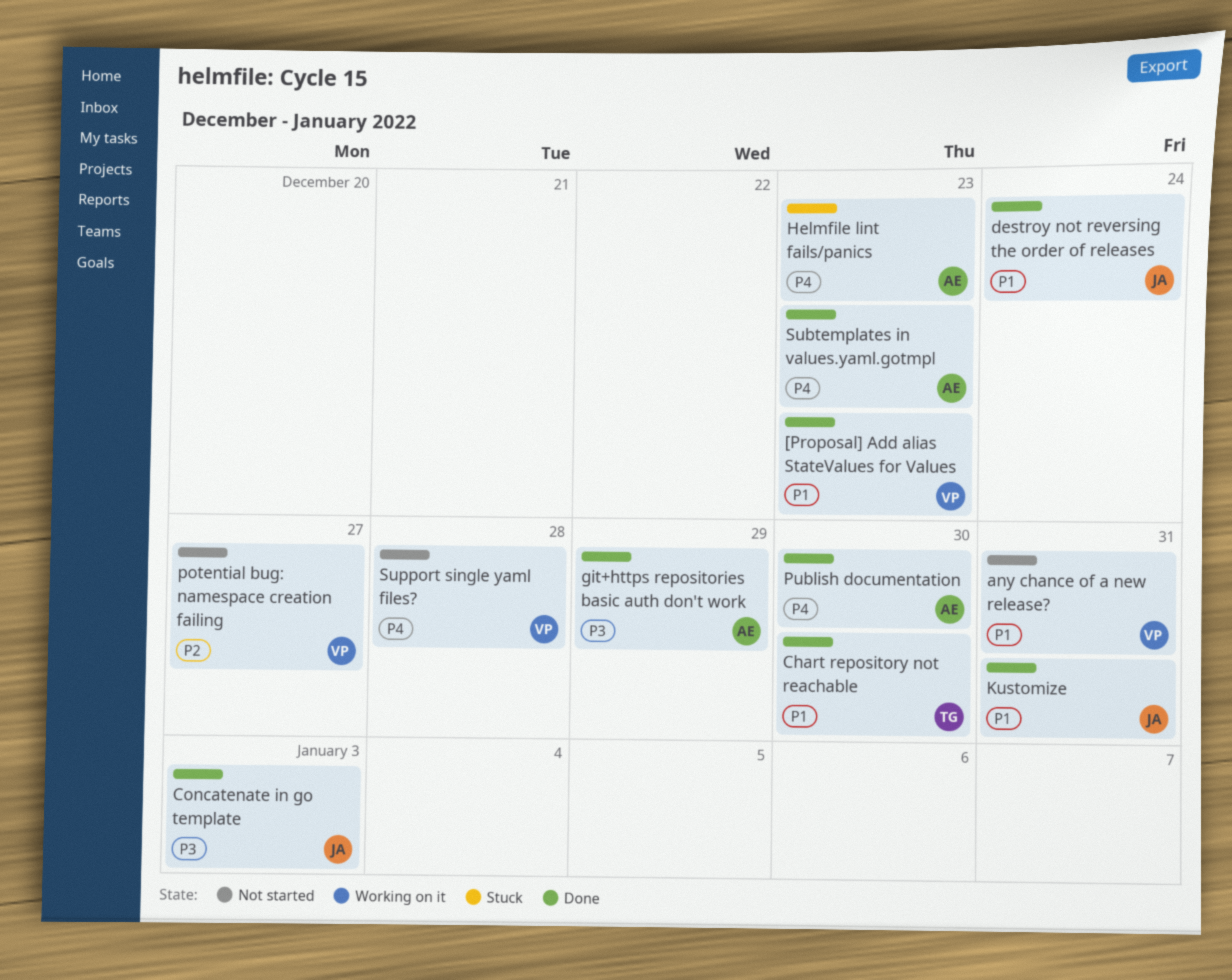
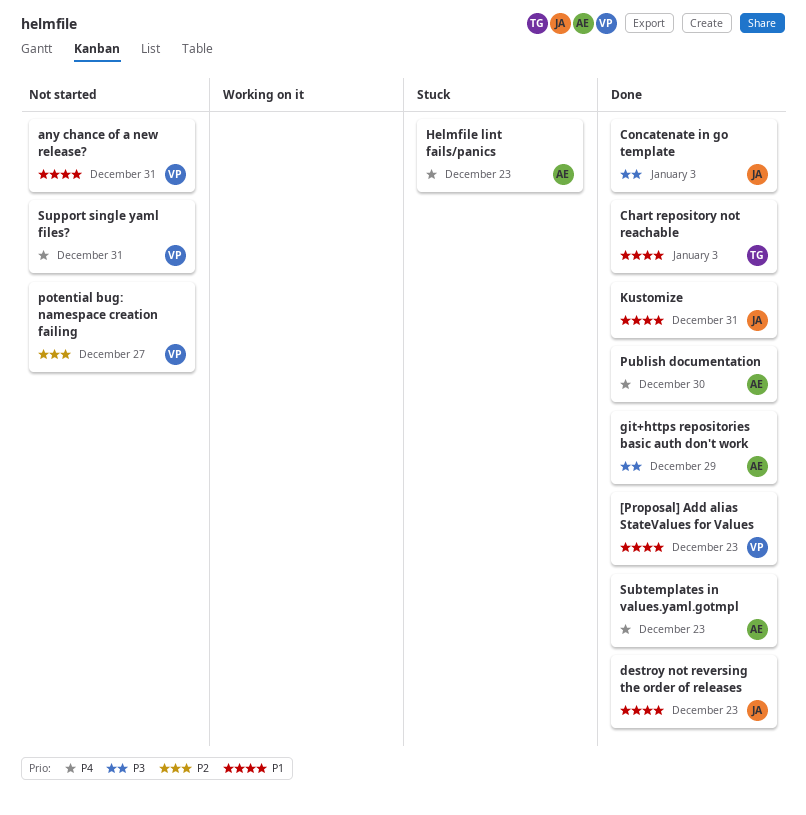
Chart repository not reachable, due: Dec 30 -> Jan 3
destroy not reversing the order of releases, due: Dec 24 -> Dec 23
Support single yaml files?, due: Dec 28 -> Dec 31

